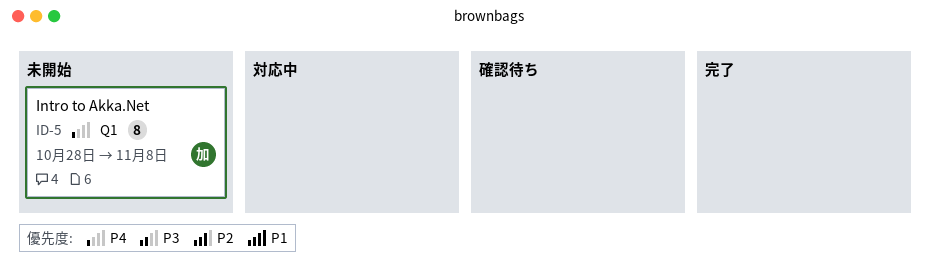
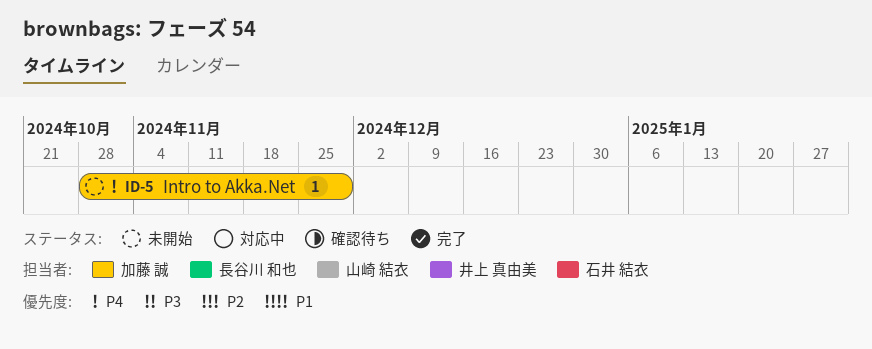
ID-5, estimate: 8 -> 1
ID-5, due: Nov 8 -> Nov 29

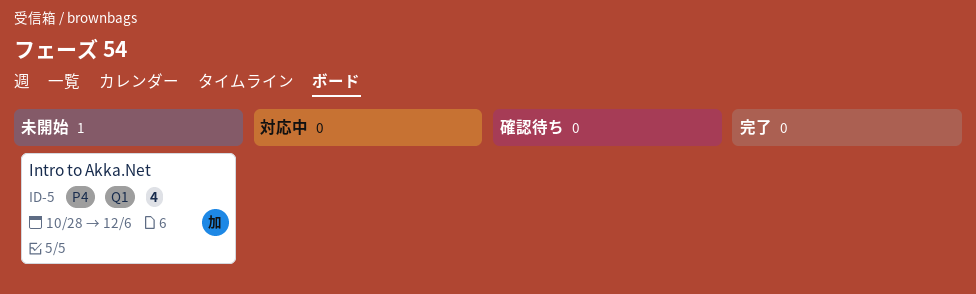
ID-5, estimate: 1 -> 4
ID-5, due: Nov 29 -> Dec 6

